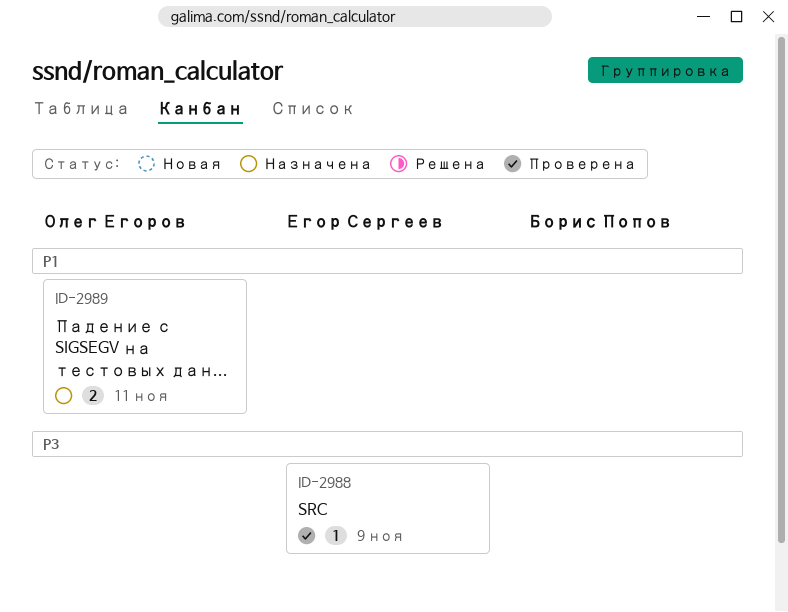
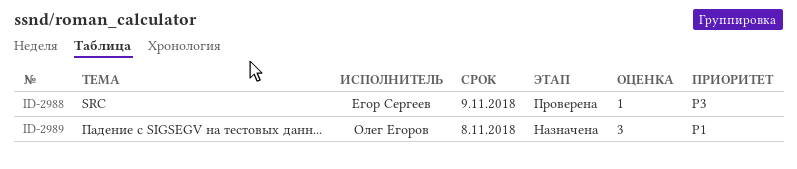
ID-2989, estimate: 2 -> 3
ID-2989, due: Nov 11 -> Nov 8

